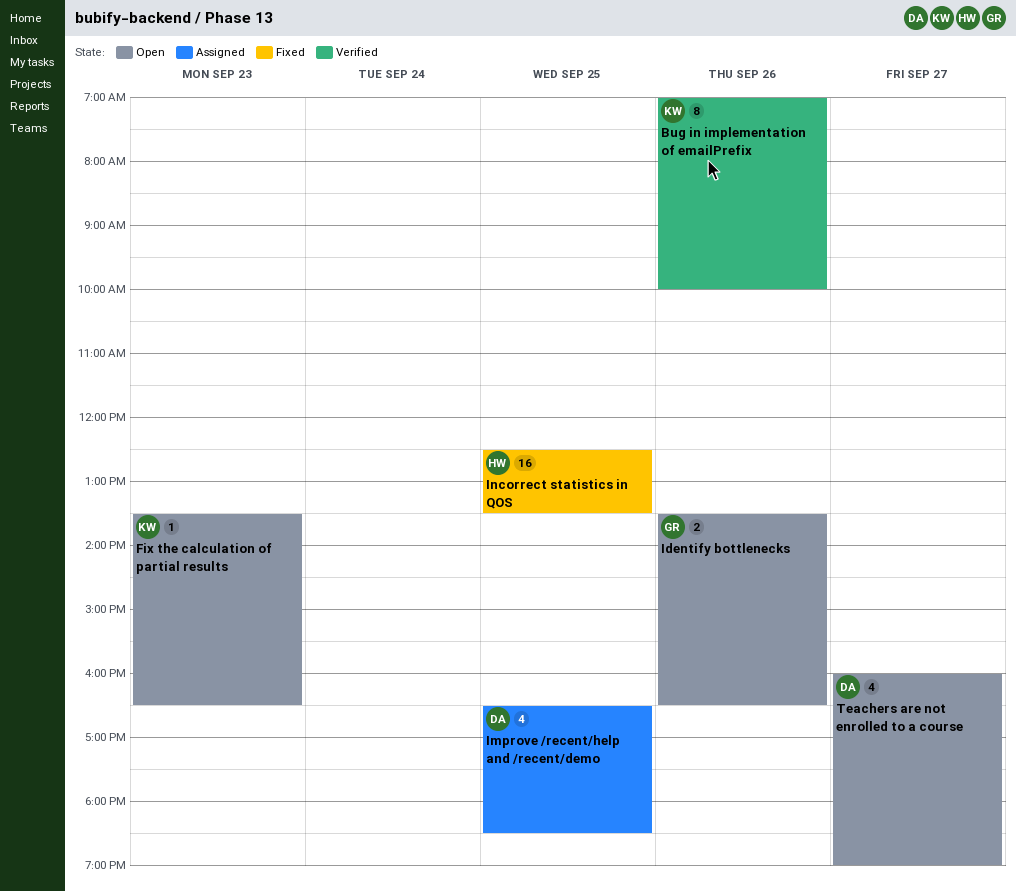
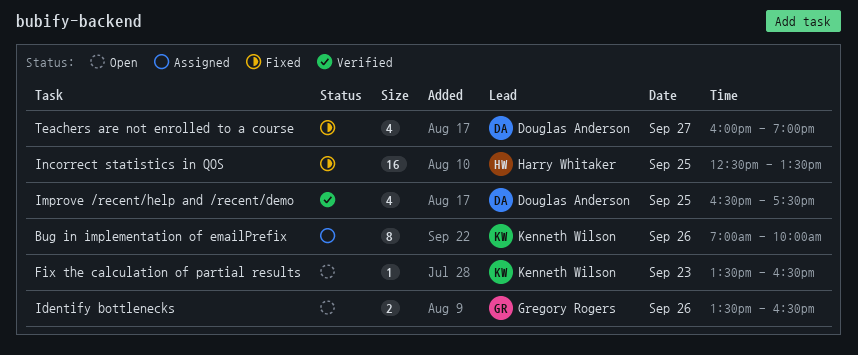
Bug in implementation of emailPrefix, status: Verified -> Assigned
Improve /recent/help and /recent/demo, status: Assigned -> Verified
Improve /recent/help and /recent/demo, ends: 18:30 -> 17:30
Teachers are not enrolled to a course, status: Open -> Fixed

